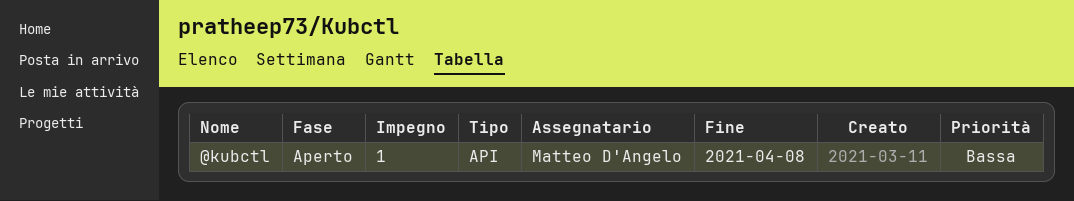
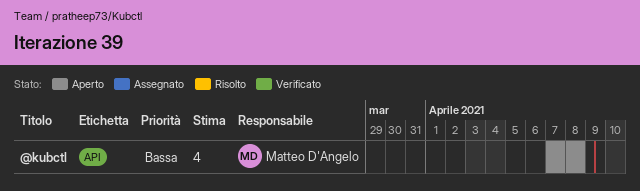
@kubctl, estimate: 1 -> 4

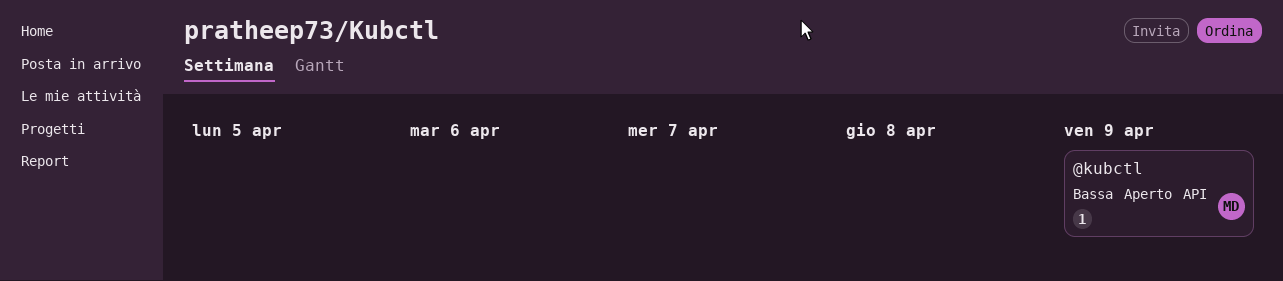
@kubctl, estimate: 4 -> 1
@kubctl, due: Apr 8 -> Apr 9

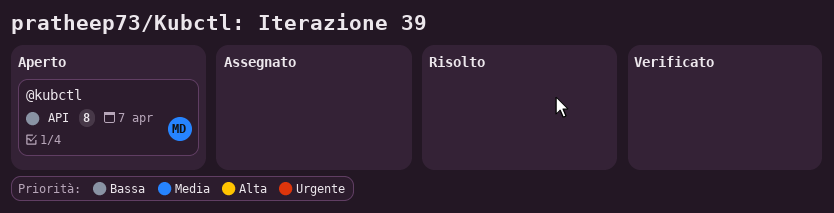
@kubctl, estimate: 1 -> 8
@kubctl, due: Apr 9 -> Apr 7

